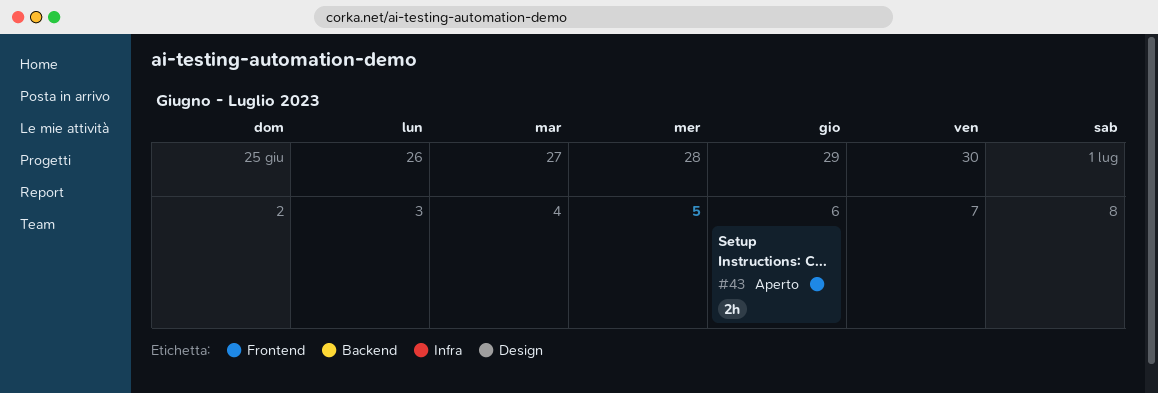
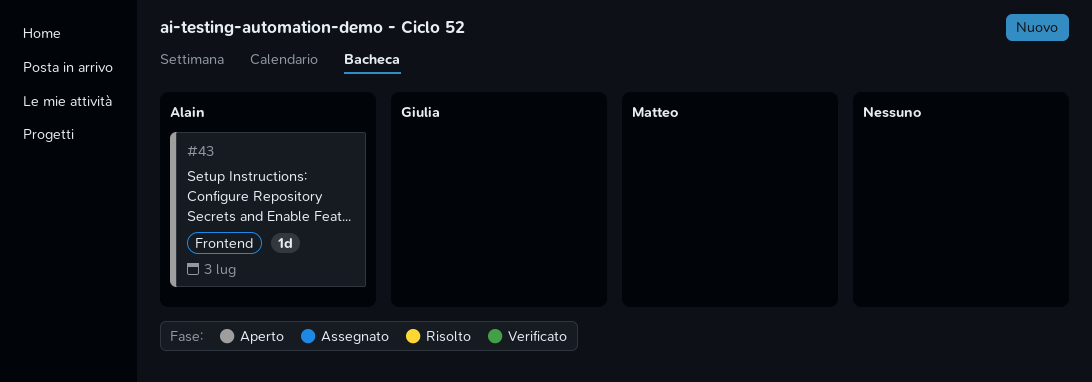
#43, estimate: 2h -> 1d
#43, due: Jul 6 -> Jul 3

